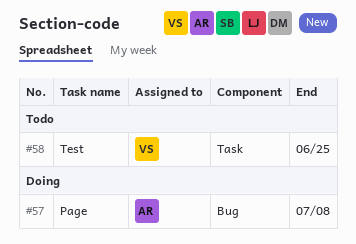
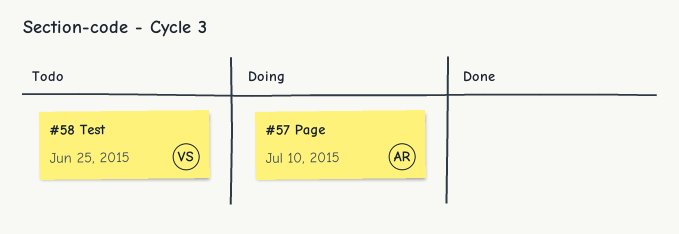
#57, due: Jul 8 -> Jul 10

